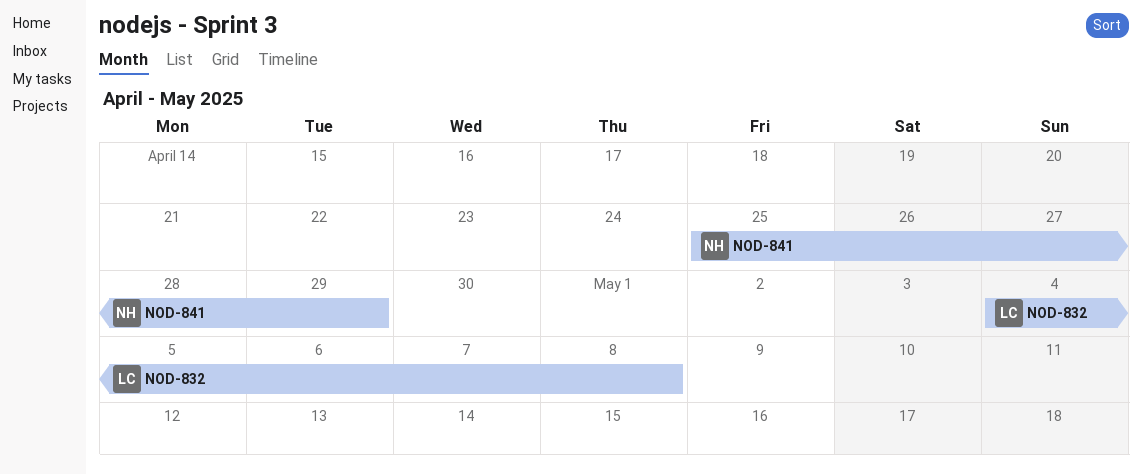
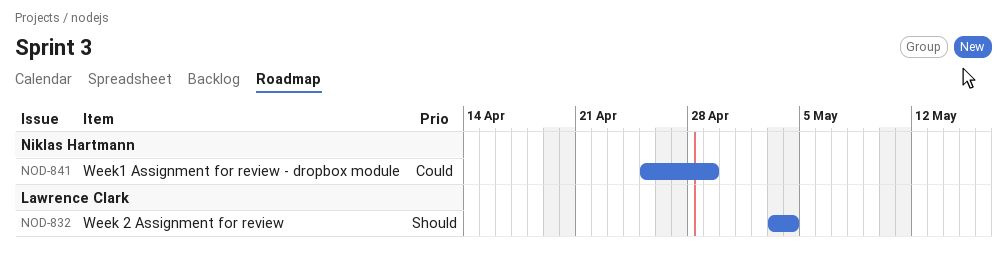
NOD-832, start: May 4 -> May 3
NOD-832, due: May 8 -> May 4

